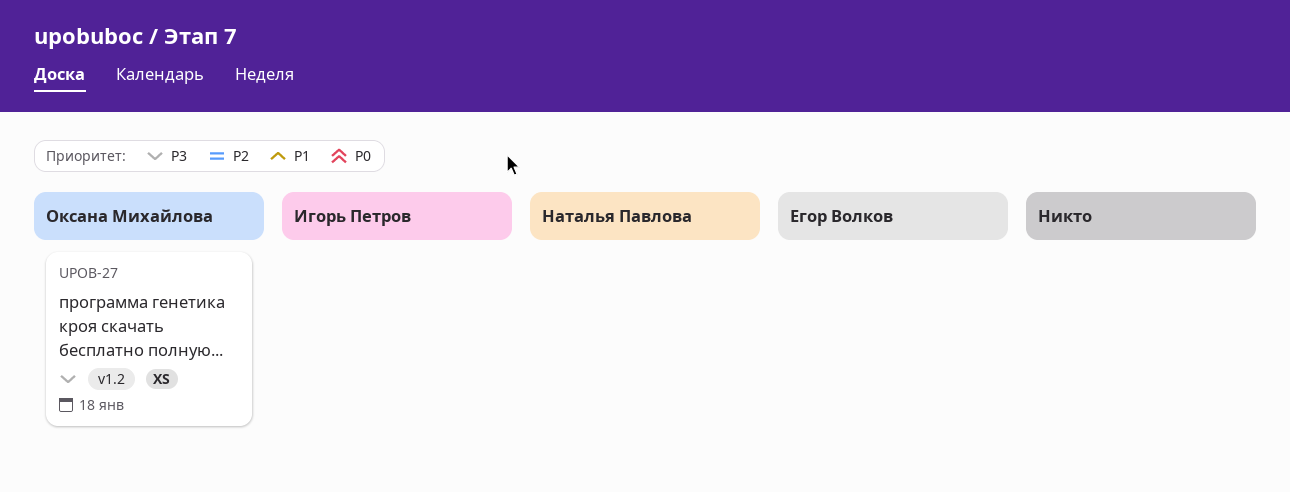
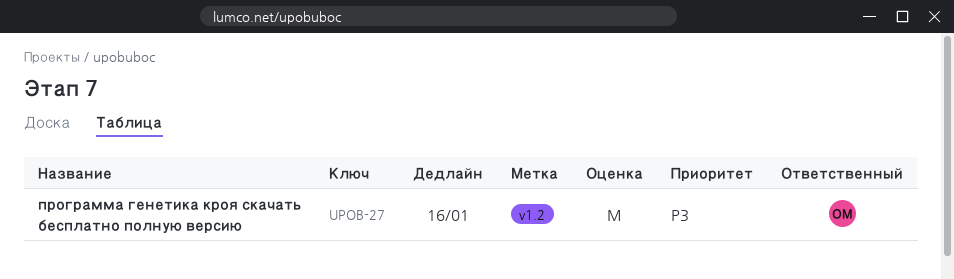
UPOB-27, estimate: XS -> M
UPOB-27, due: Jan 18 -> Jan 16

